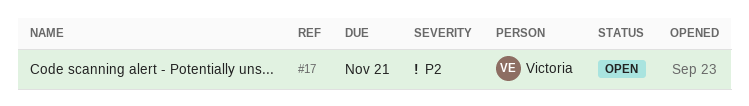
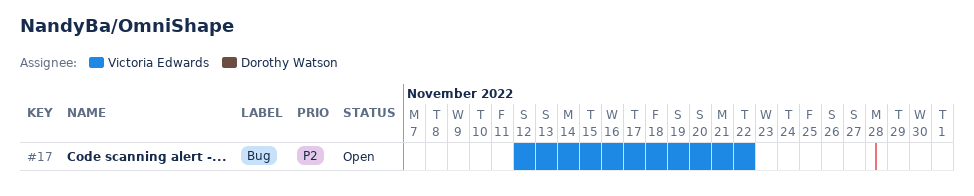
#17, due: Nov 21 -> Nov 22

